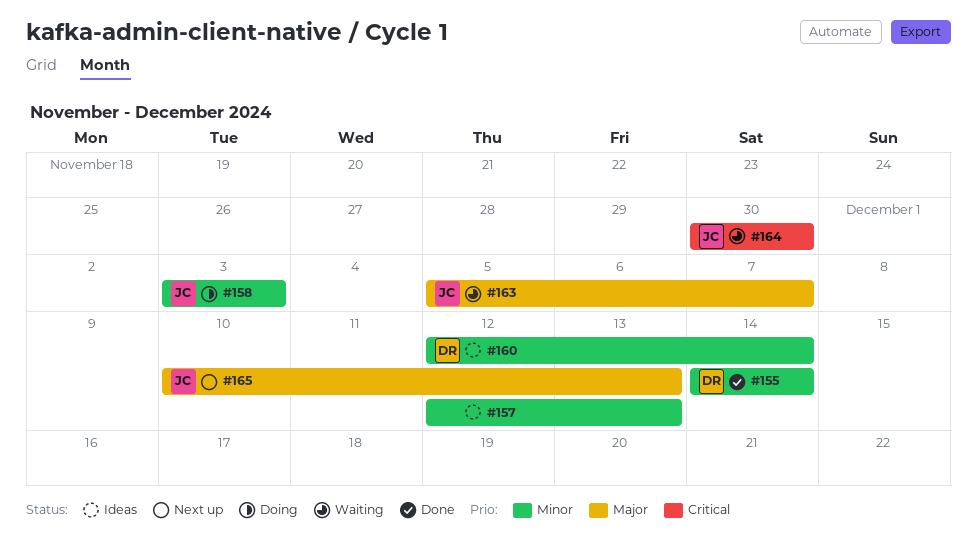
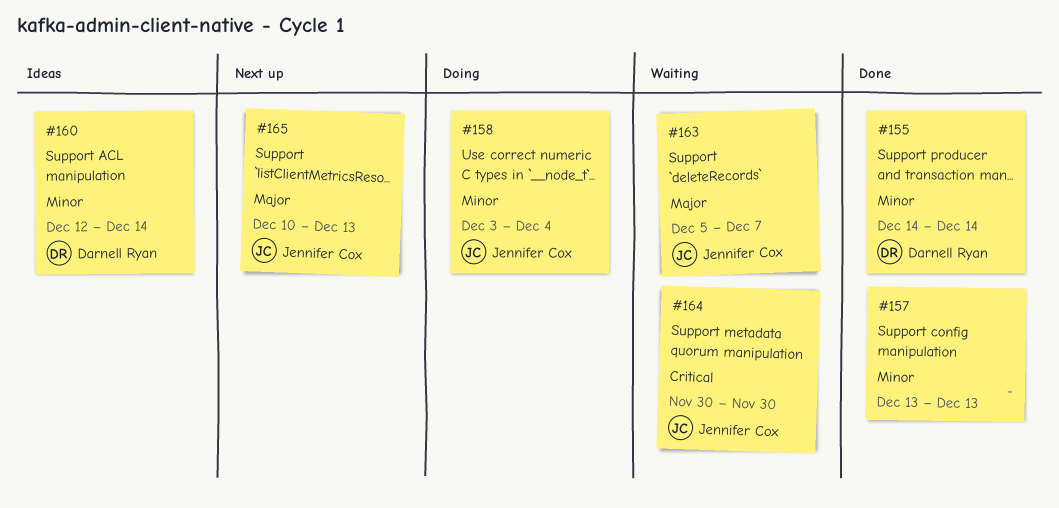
#157, status: Ideas -> Done
#157, start: Dec 12 -> Dec 13
#158, due: Dec 3 -> Dec 4

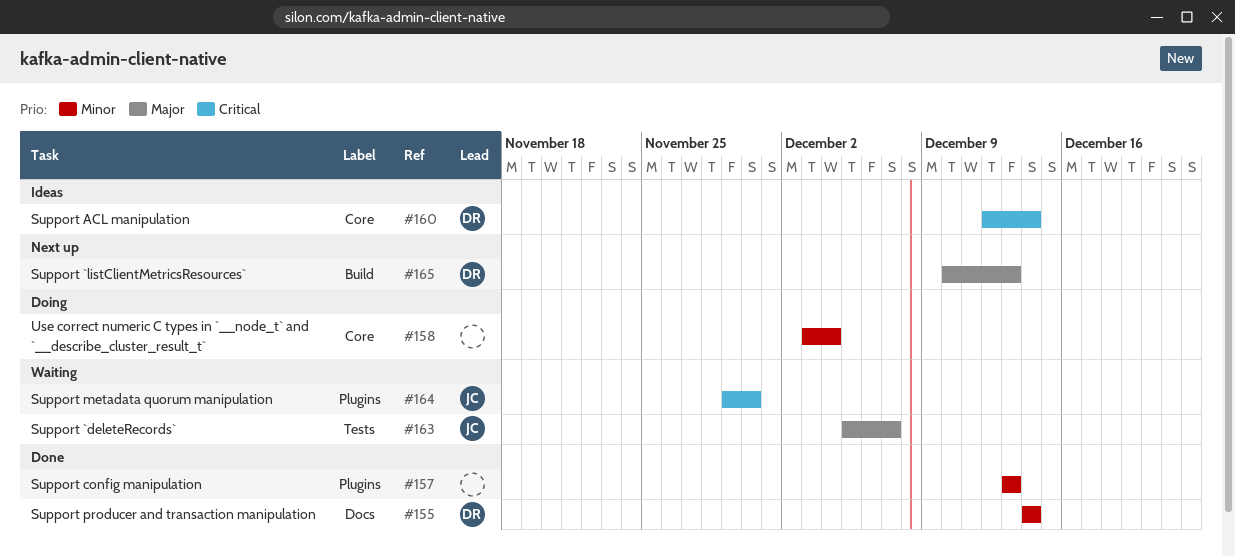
#158, owner: Jennifer Cox -> none
#160, priority: Minor -> Critical
#164, start: Nov 30 -> Nov 29
#165, owner: Jennifer Cox -> Darnell Ryan

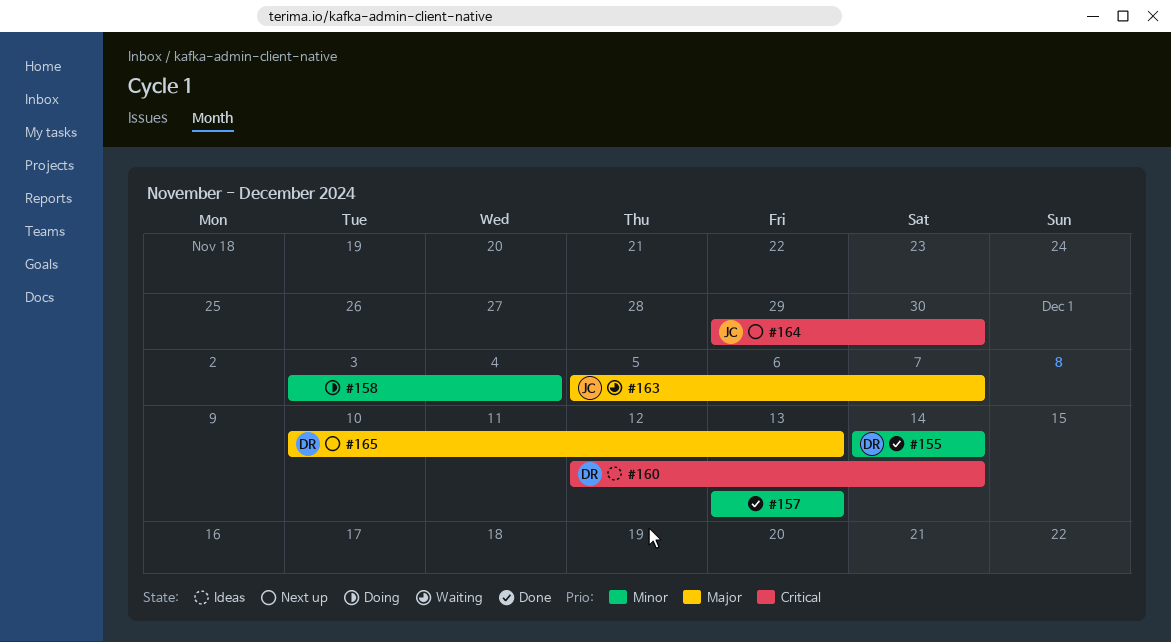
#164, status: Waiting -> Next up

